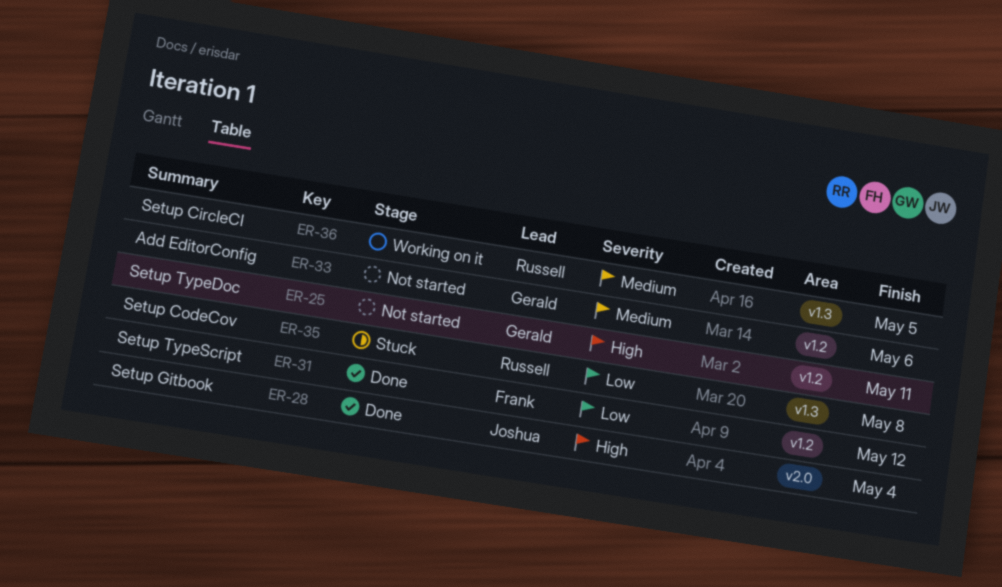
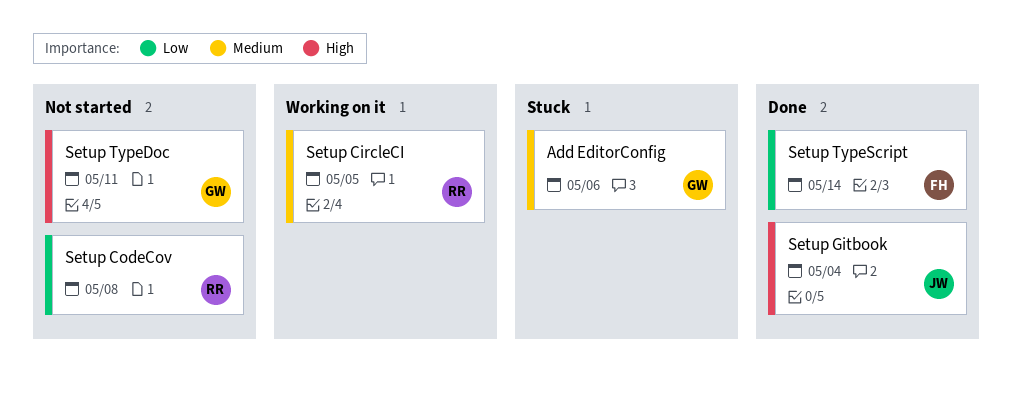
Add EditorConfig, status: Not started -> Stuck
Setup CodeCov, status: Stuck -> Not started
Setup TypeScript, due: May 12 -> May 14

